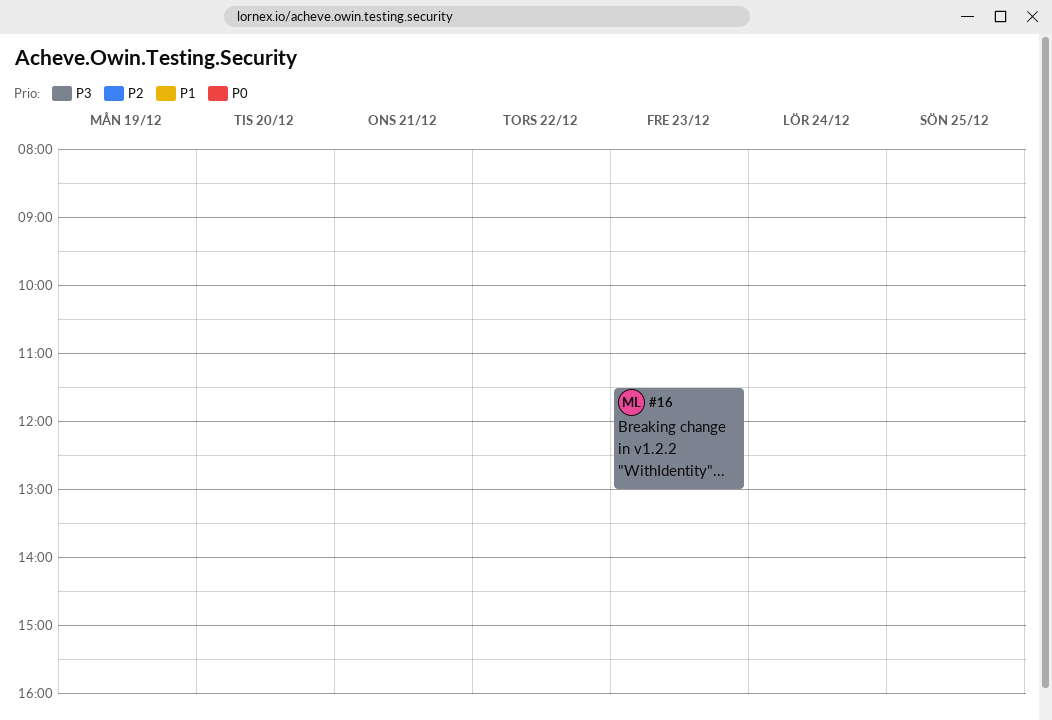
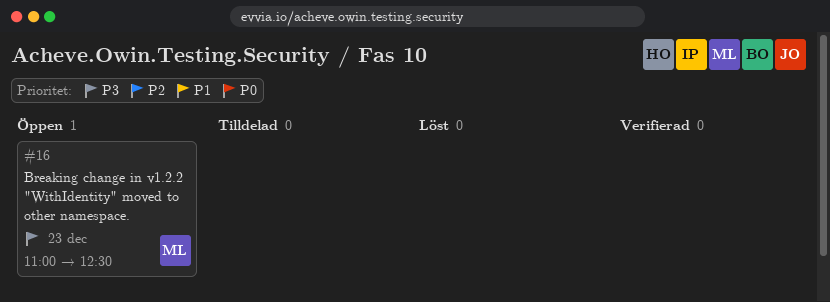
#16, begins: 11:30 -> 11:00
#16, ends: 13:00 -> 12:30

